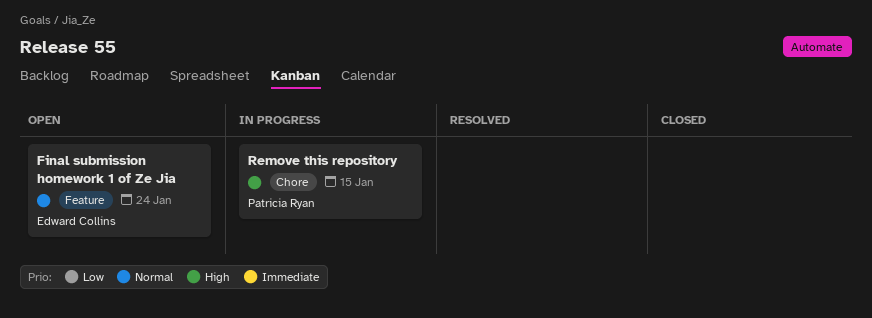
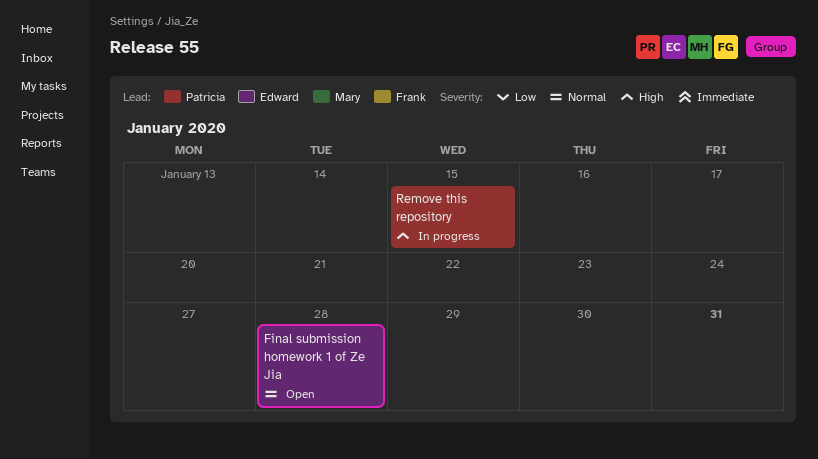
Final submission homework 1 of Ze Jia, due: Jan 24 -> Jan 28

